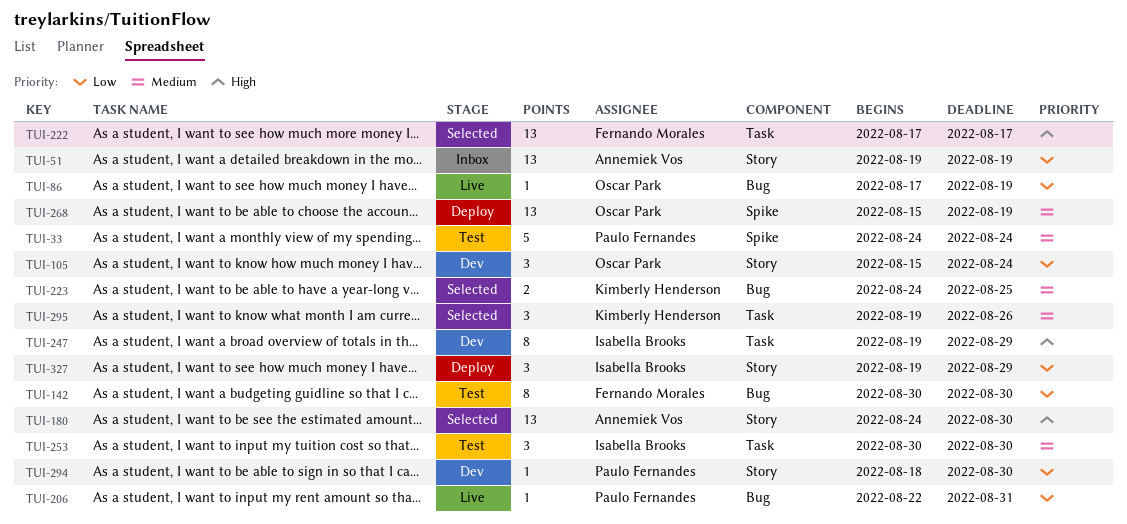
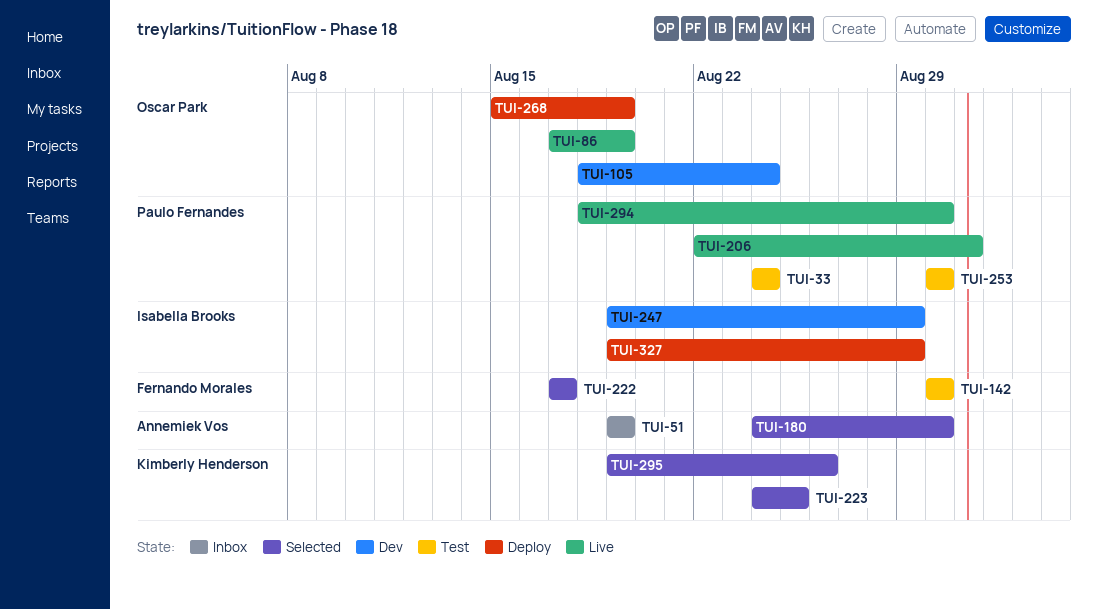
TUI-105, start: Aug 15 -> Aug 18
TUI-253, owner: Isabella Brooks -> Paulo Fernandes
TUI-294, status: Dev -> Live

